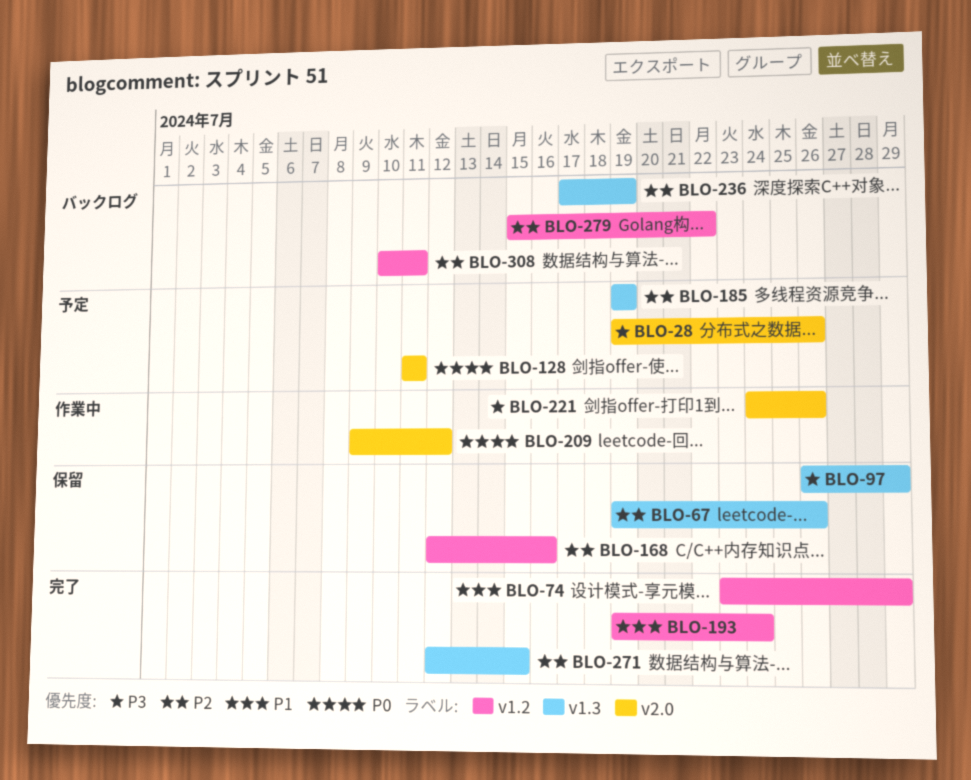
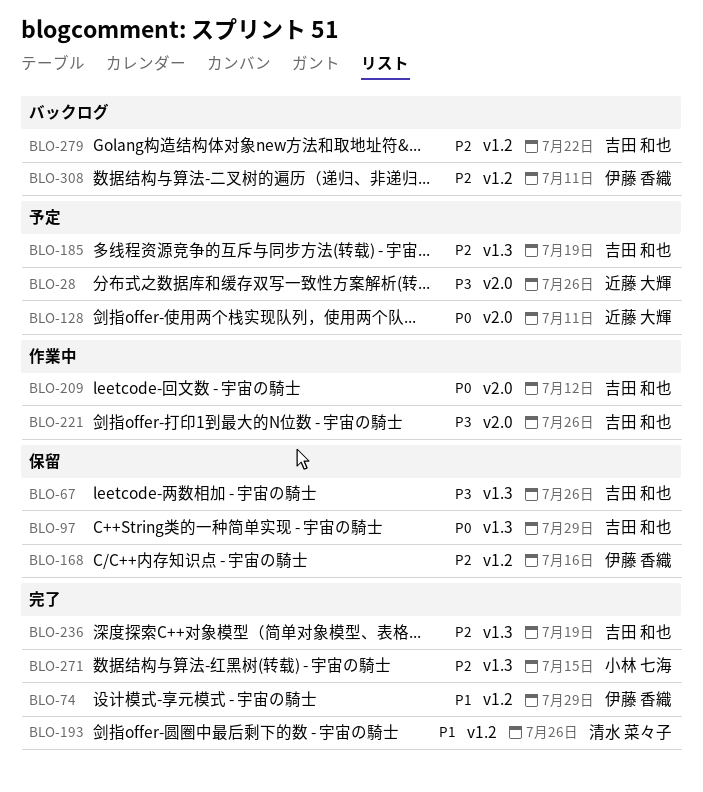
BLO-67, priority: P2 -> P3
BLO-97, priority: P3 -> P0
BLO-193, due: Jul 24 -> Jul 26
BLO-236, status: バックログ -> 完了

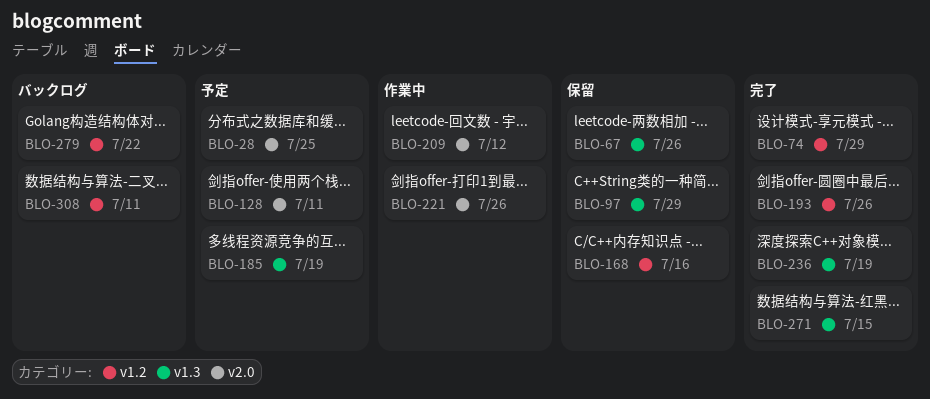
BLO-28, due: Jul 26 -> Jul 25

